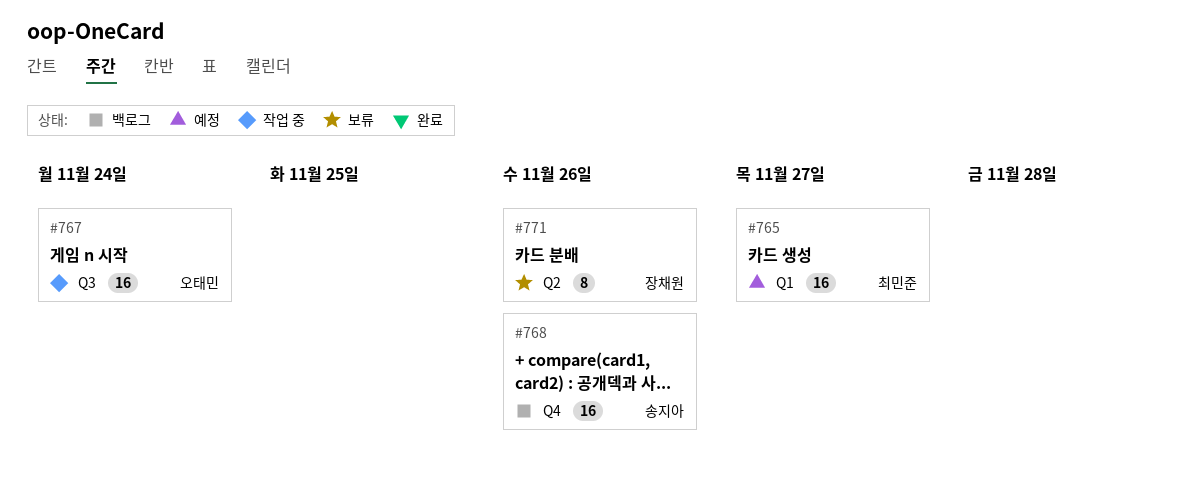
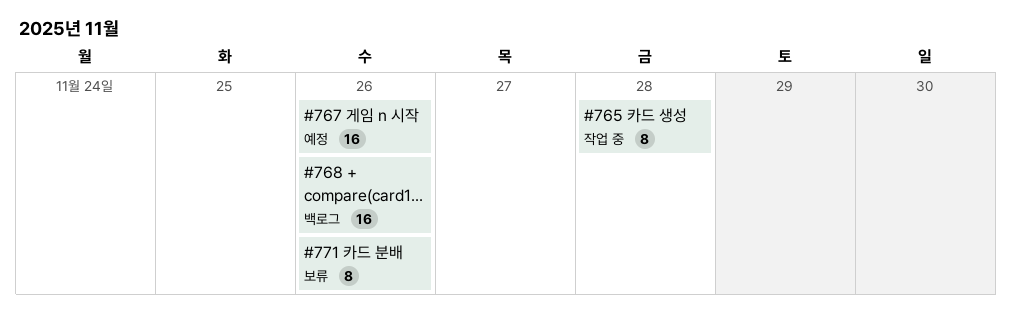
#765, status: 예정 -> 작업 중
#765, estimate: 16 -> 8
#765, due: Nov 27 -> Nov 28
#767, status: 작업 중 -> 예정
#767, due: Nov 24 -> Nov 26

